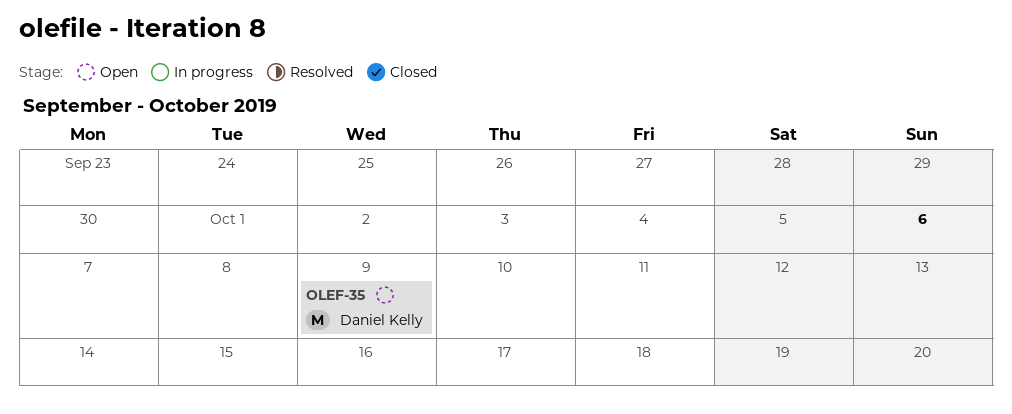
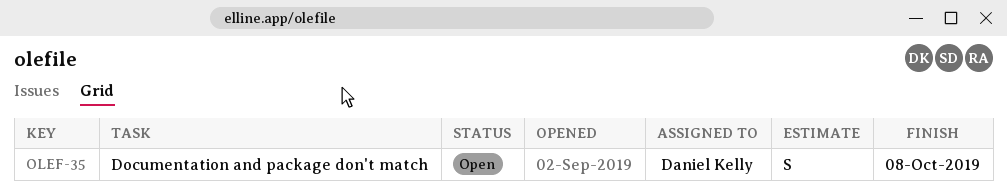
OLEF-35, estimate: M -> S
OLEF-35, due: Oct 9 -> Oct 8

